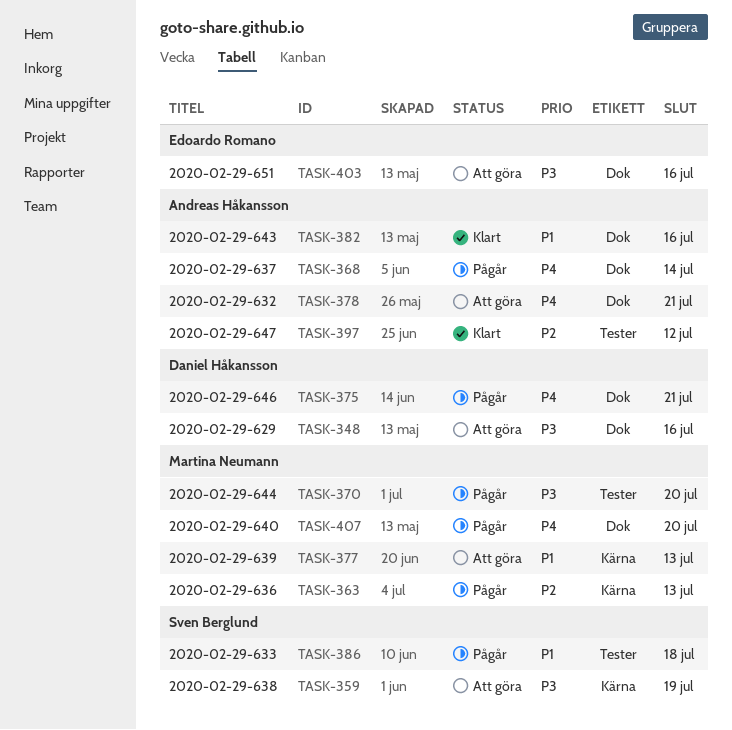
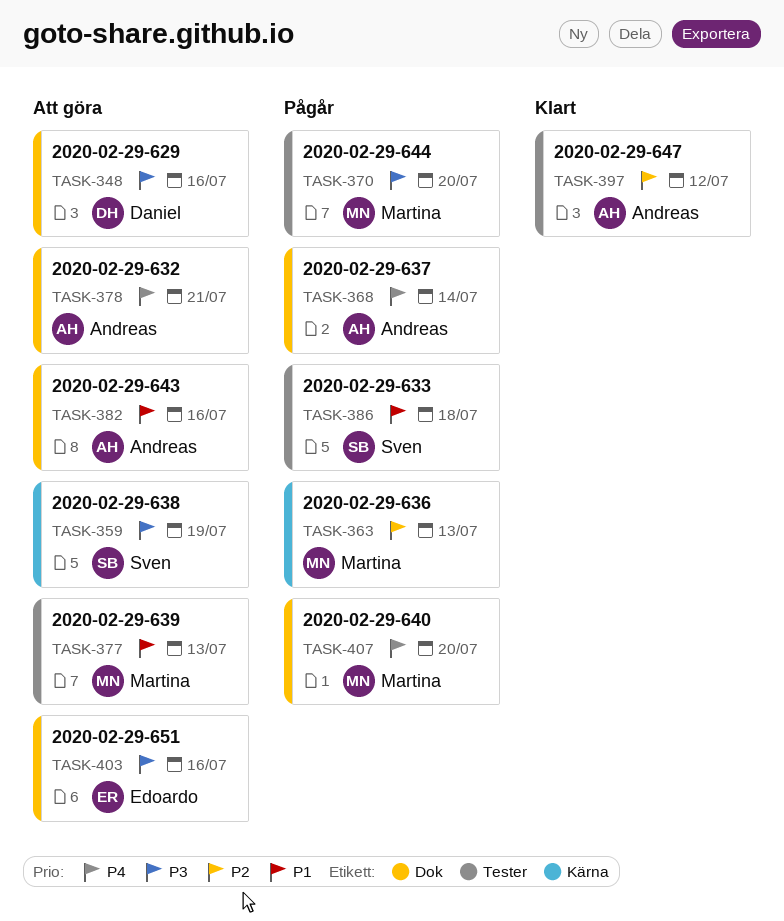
TASK-375: present -> none
TASK-377, label: Kärna -> Tester
TASK-382, status: Klart -> Att göra

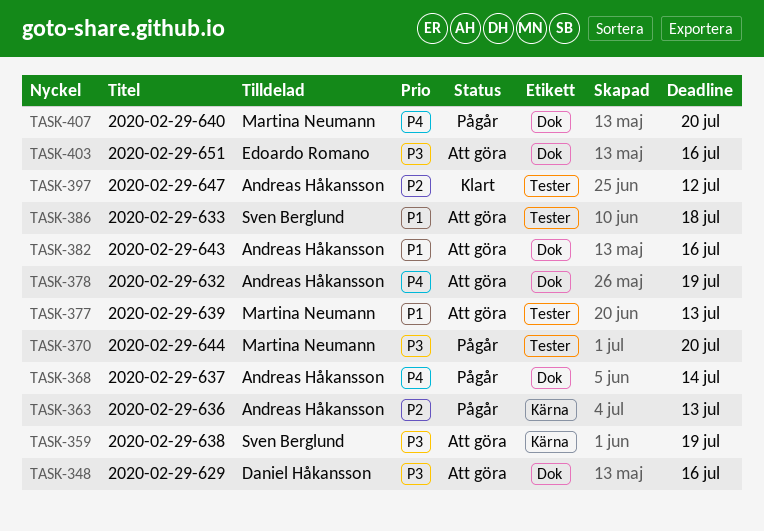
TASK-363, owner: Martina Neumann -> Andreas Håkansson
TASK-378, due: Jul 21 -> Jul 19
TASK-386, status: Pågår -> Att göra

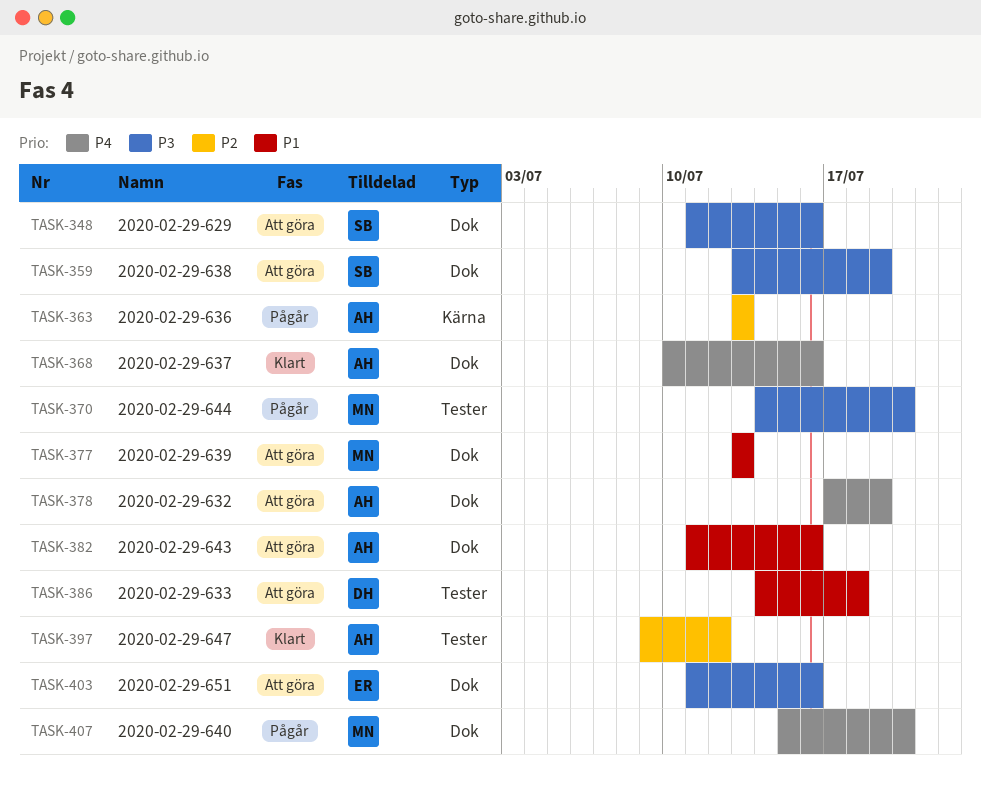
TASK-348, owner: Daniel Håkansson -> Sven Berglund
TASK-359, label: Kärna -> Dok
TASK-368, status: Pågår -> Klart
TASK-368, due: Jul 14 -> Jul 16
TASK-377, label: Tester -> Dok
TASK-386, owner: Sven Berglund -> Daniel Håkansson

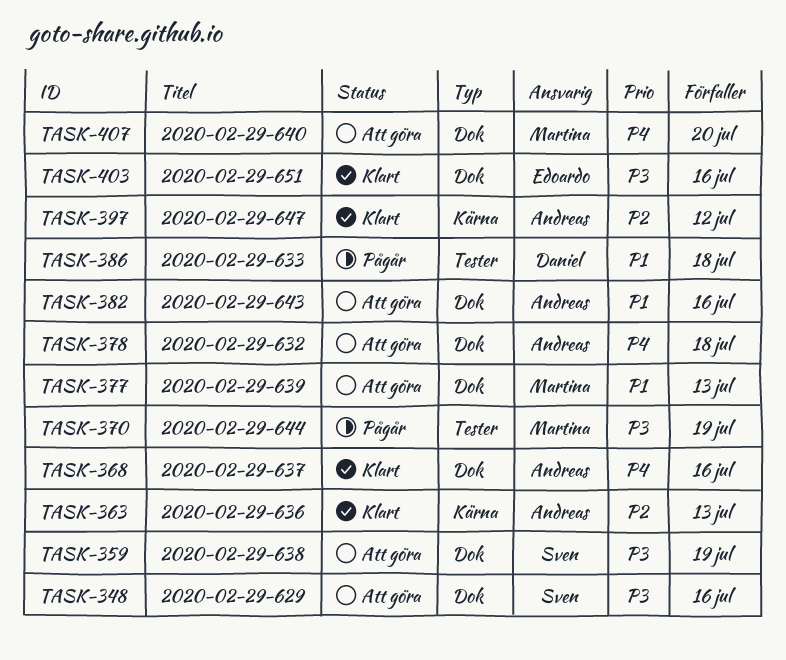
TASK-363, status: Pågår -> Klart
TASK-370, due: Jul 20 -> Jul 19
TASK-378, due: Jul 19 -> Jul 18
TASK-386, status: Att göra -> Pågår
TASK-397, label: Tester -> Kärna
TASK-403, status: Att göra -> Klart
TASK-407, status: Pågår -> Att göra

